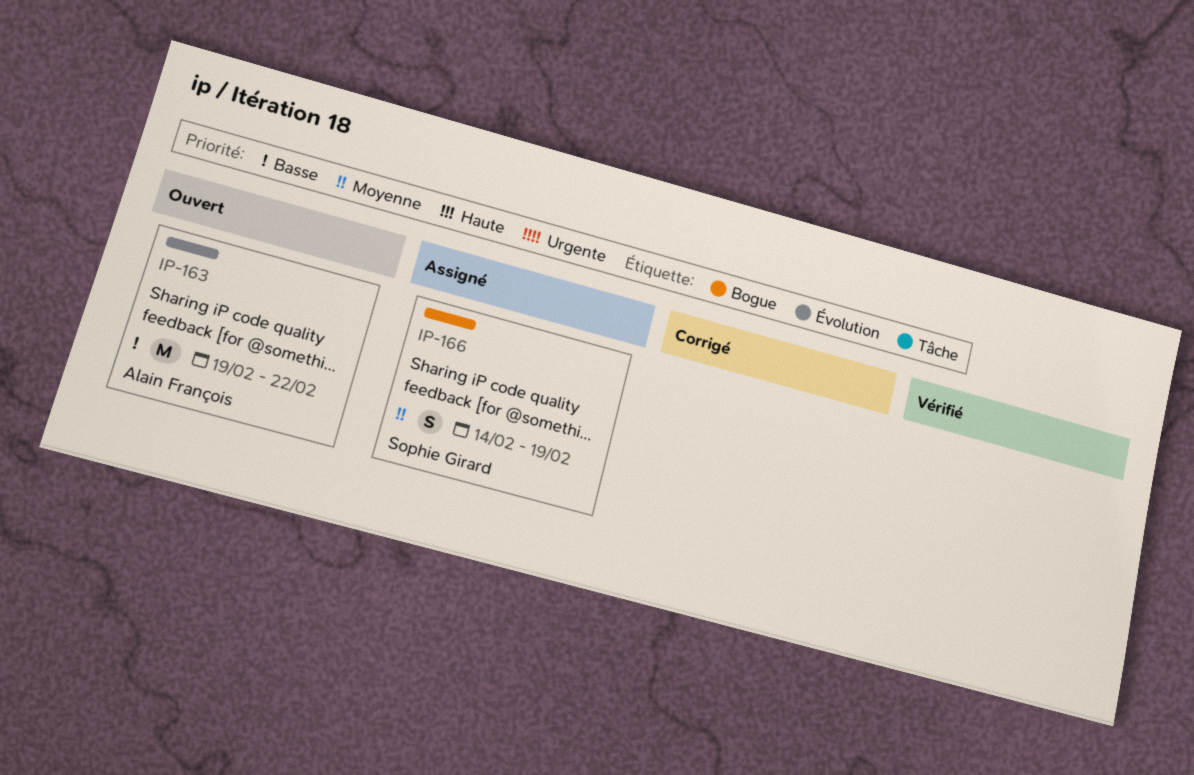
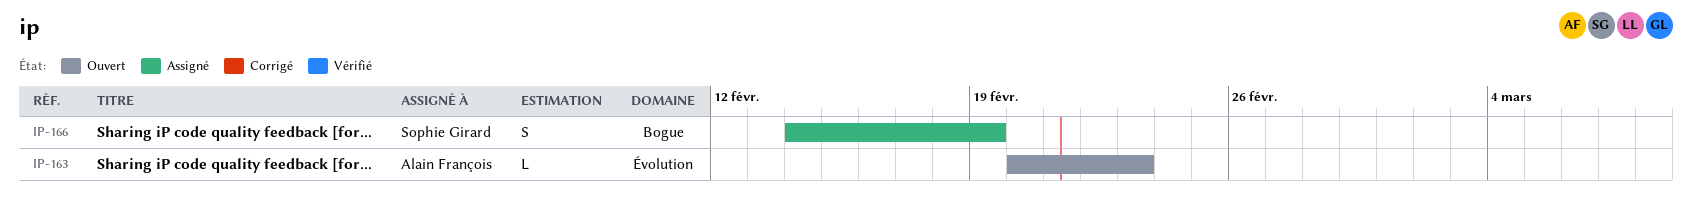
IP-163, estimate: M -> L
IP-163, start: Feb 19 -> Feb 20
IP-163, due: Feb 22 -> Feb 23

